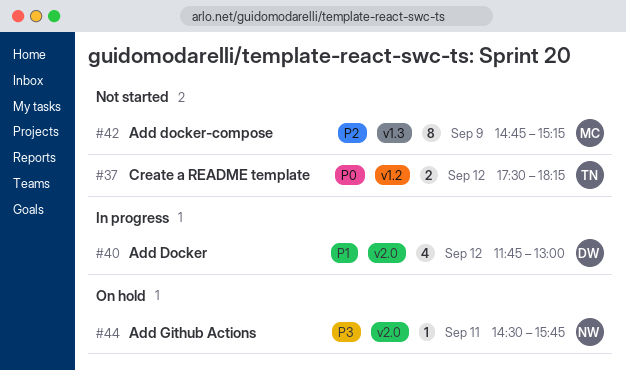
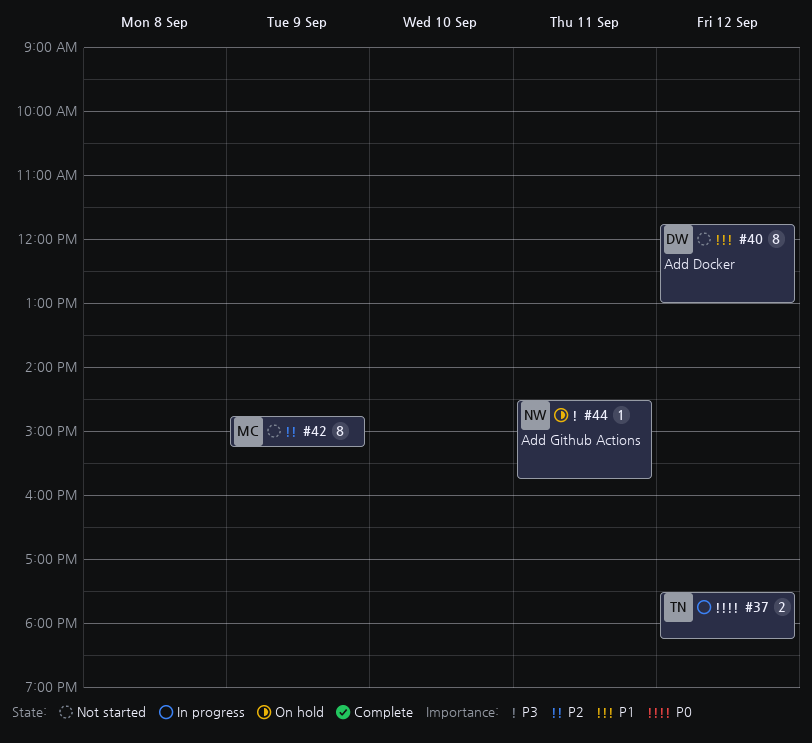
#37, status: Not started -> In progress
#40, status: In progress -> Not started
#40, estimate: 4 -> 8

